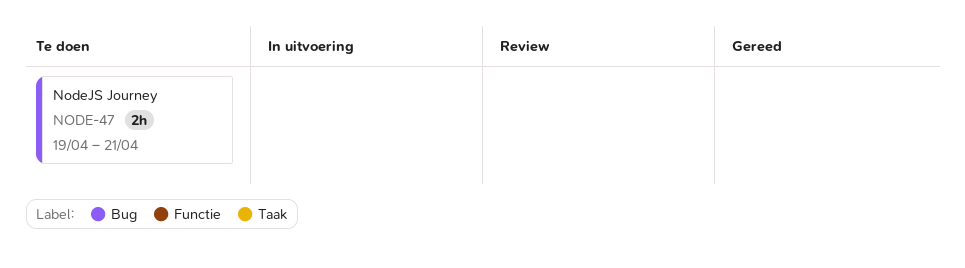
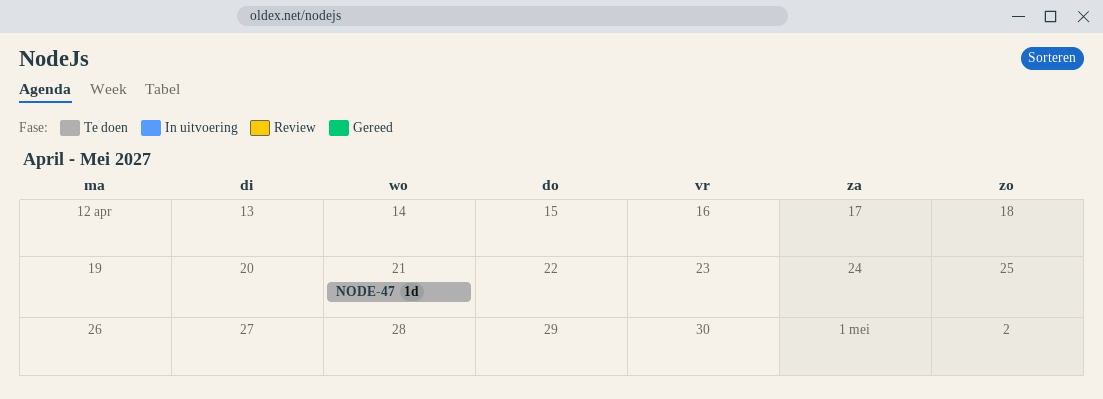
NODE-47, estimate: 2h -> 1d
NODE-47, start: Apr 19 -> Apr 21

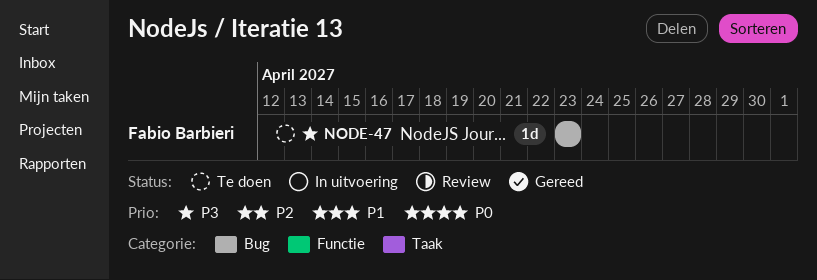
NODE-47, start: Apr 21 -> Apr 23
NODE-47, due: Apr 21 -> Apr 23

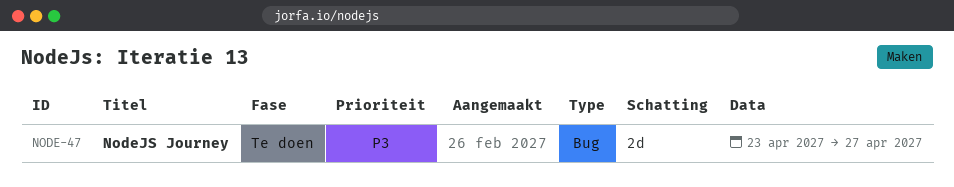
NODE-47, estimate: 1d -> 2d
NODE-47, due: Apr 23 -> Apr 27

